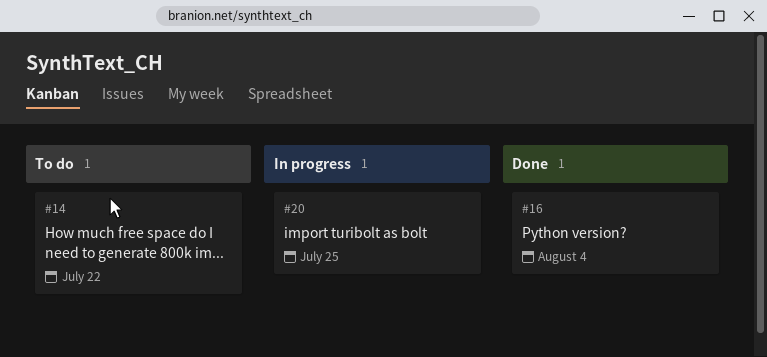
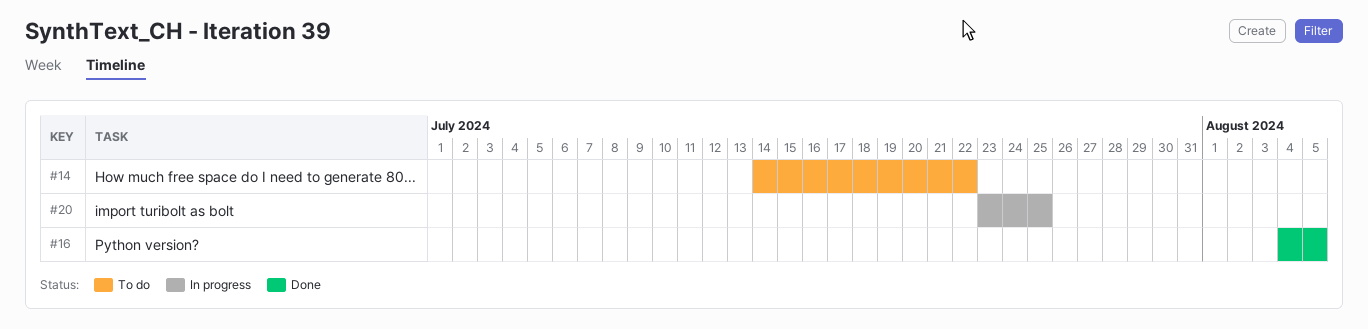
#16, due: Aug 4 -> Aug 5

